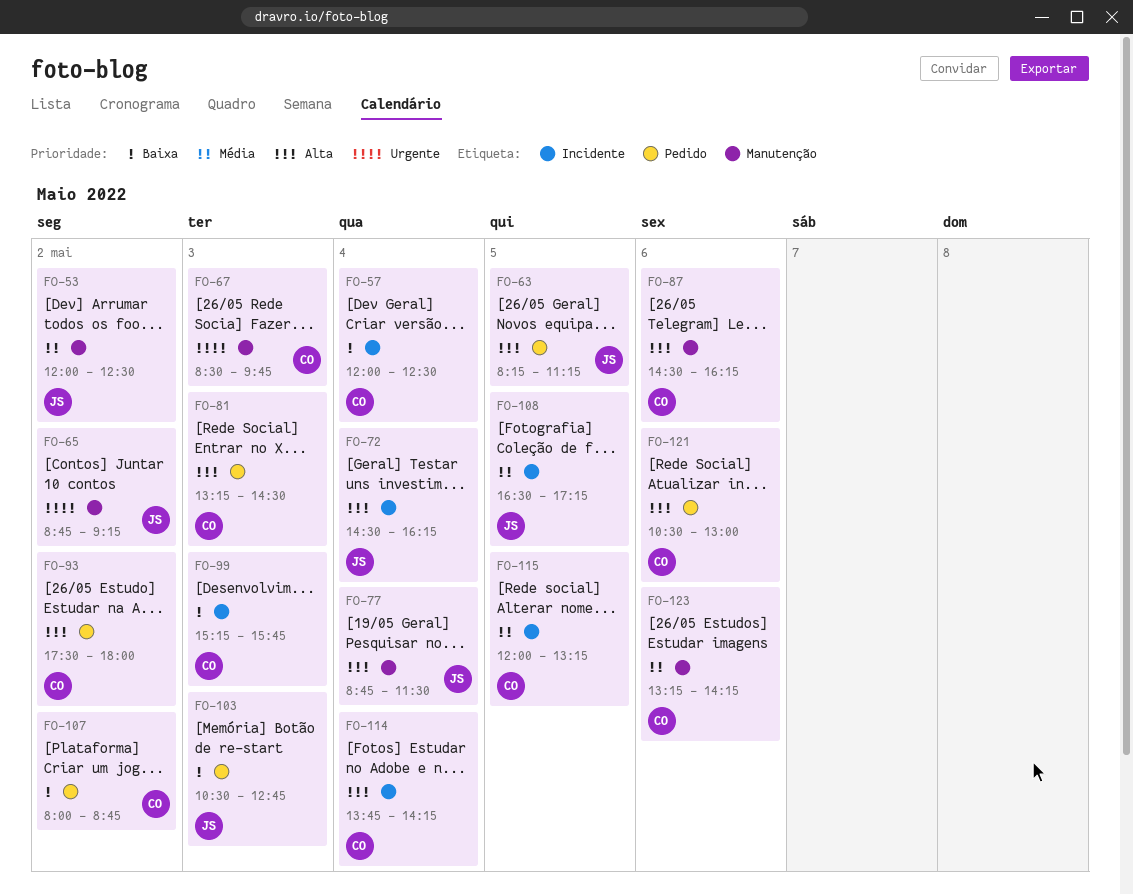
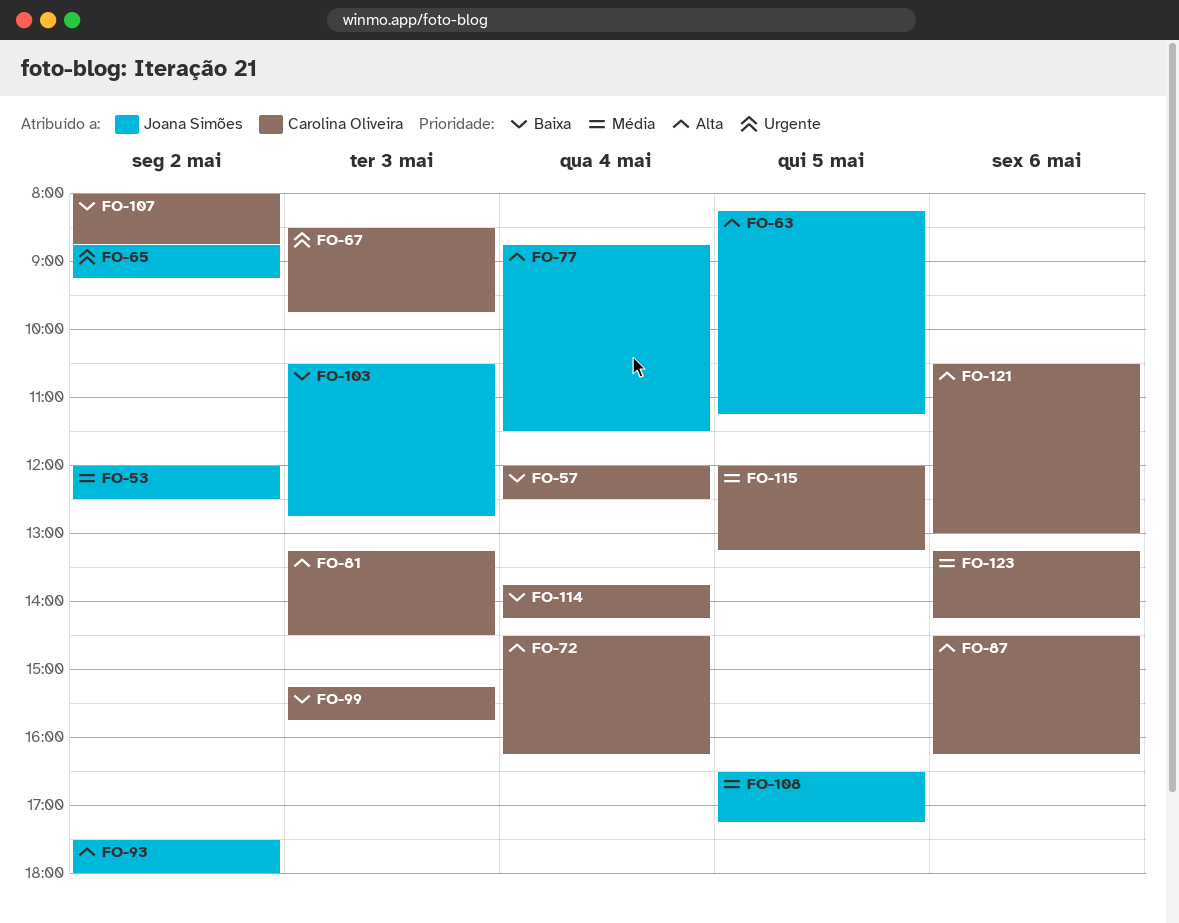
FO-72, owner: Joana Simões -> Carolina Oliveira
FO-93, owner: Carolina Oliveira -> Joana Simões
FO-114, priority: Alta -> Baixa

